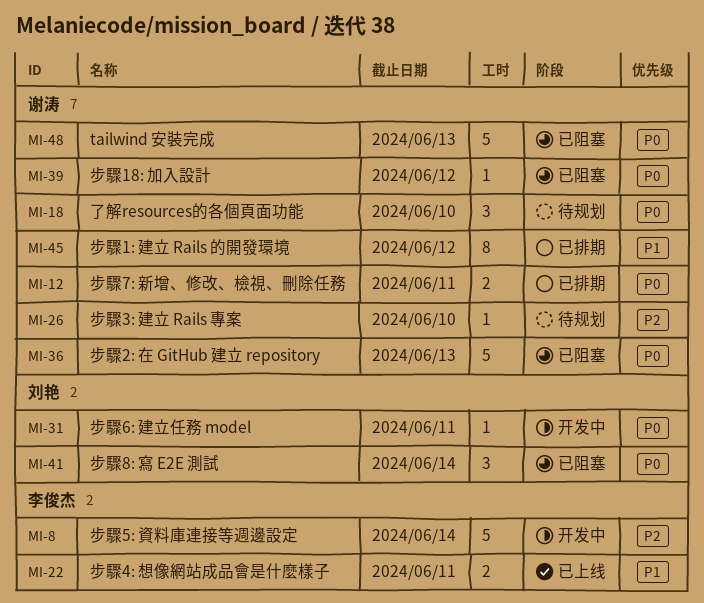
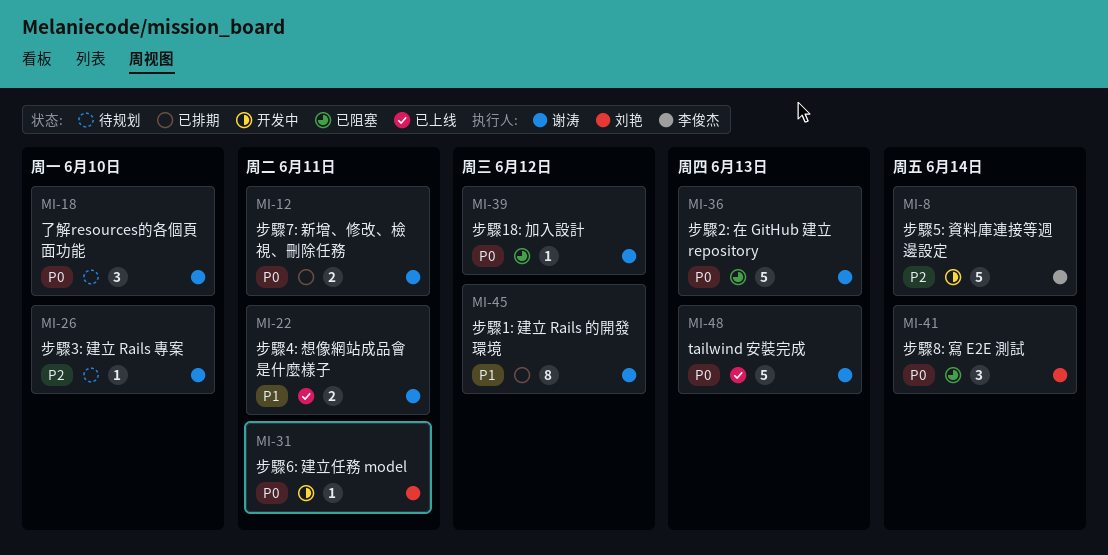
MI-22, owner: 李俊杰 -> 谢涛
MI-48, status: 已阻塞 -> 已上线

